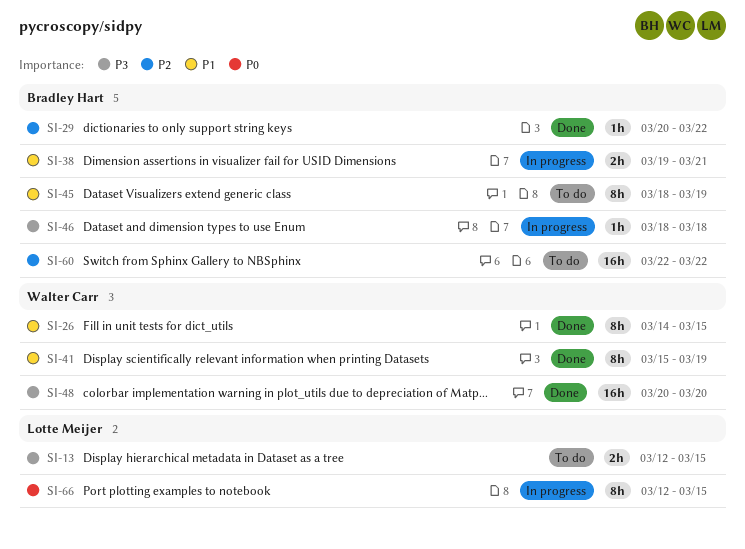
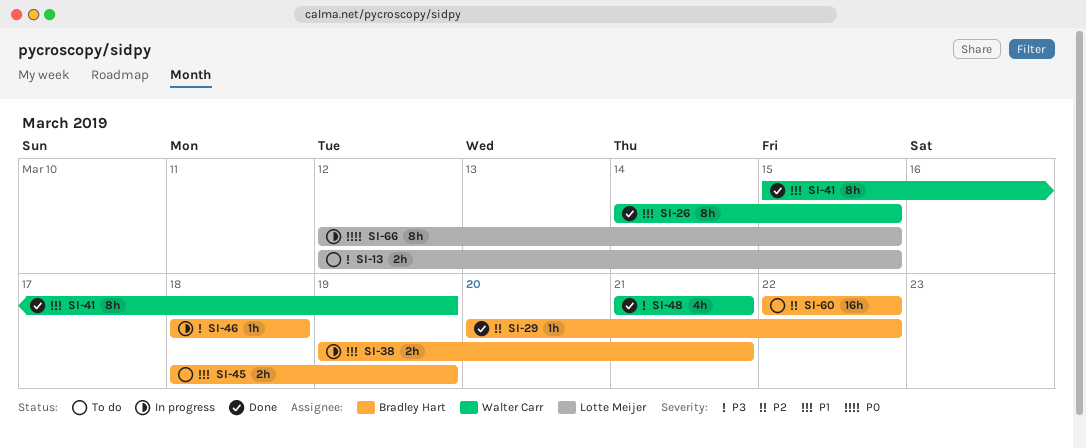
SI-45, estimate: 8h -> 2h
SI-48, estimate: 16h -> 4h
SI-48, start: Mar 20 -> Mar 21
SI-48, due: Mar 20 -> Mar 21

